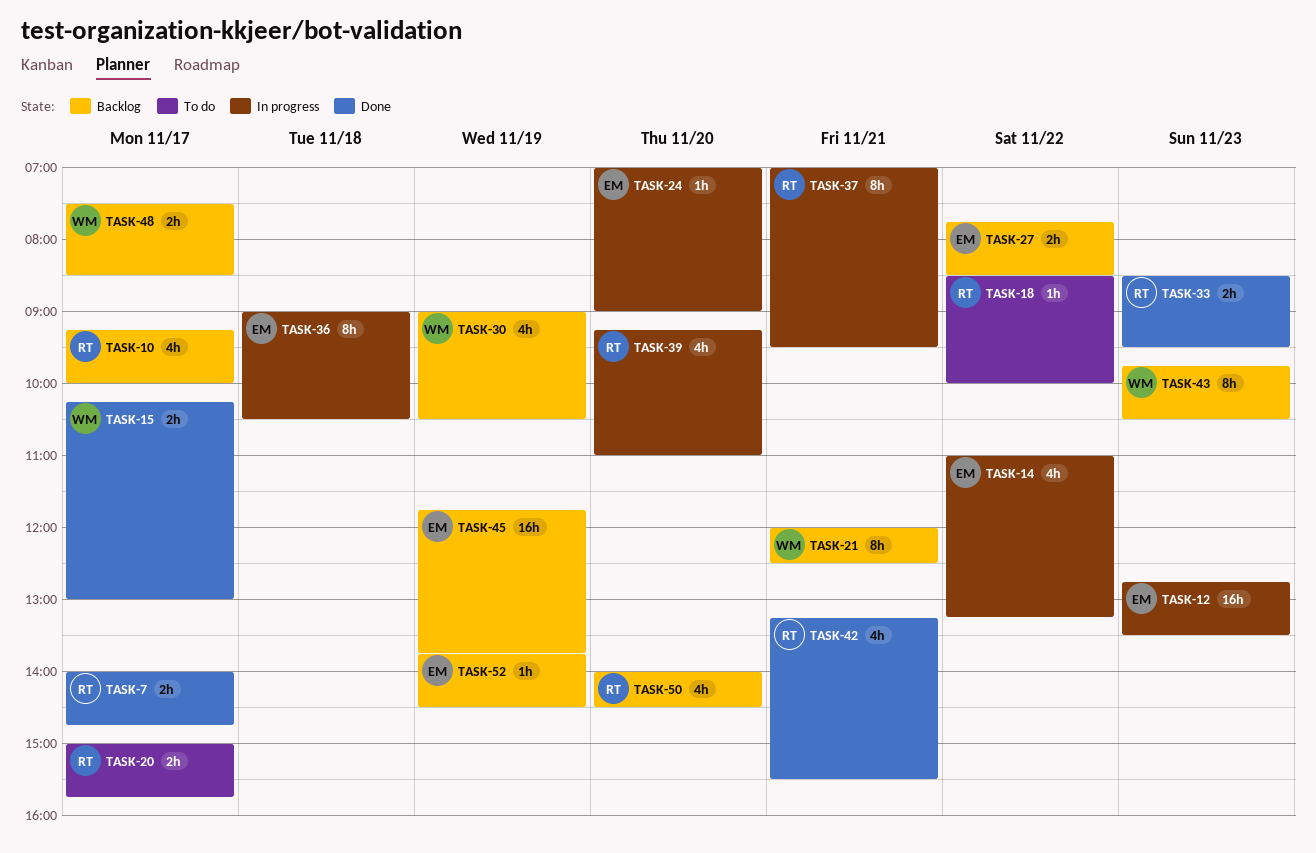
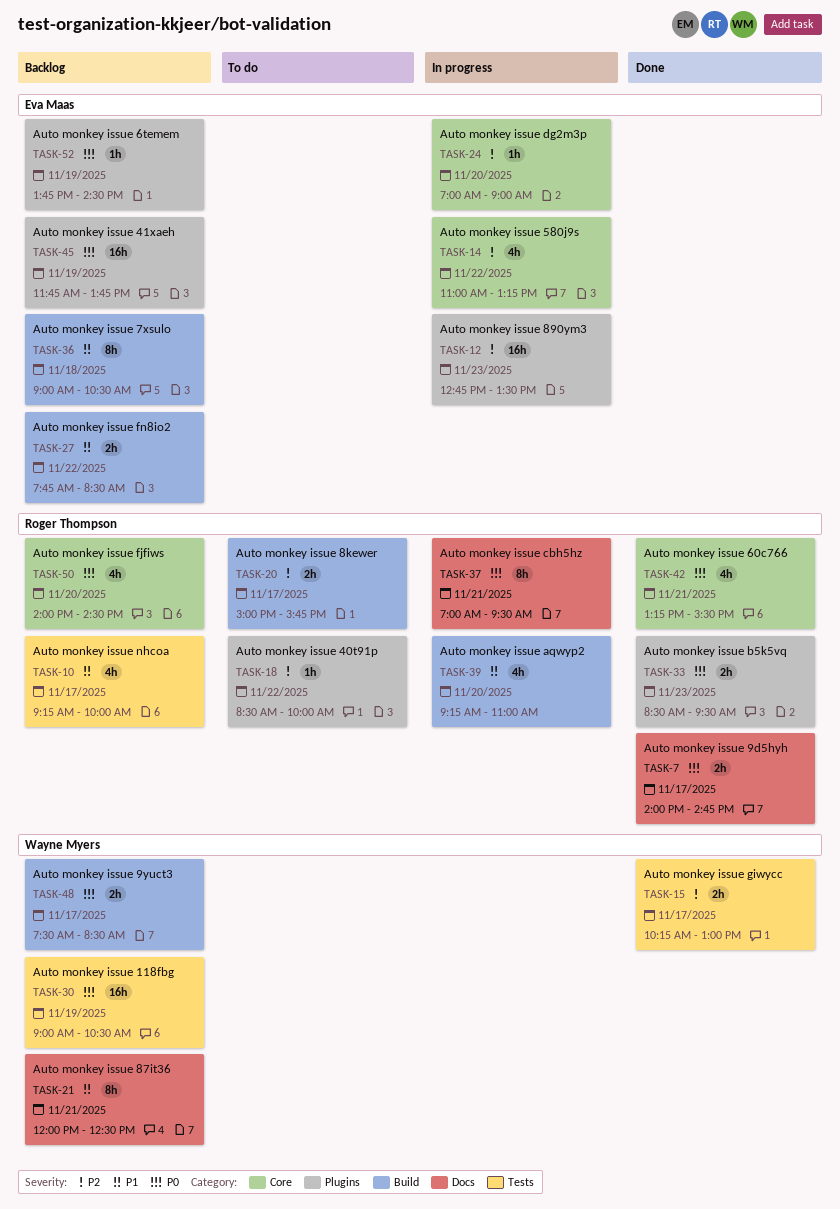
TASK-30, estimate: 4h -> 16h
TASK-36, status: In progress -> Backlog
TASK-43: present -> none

